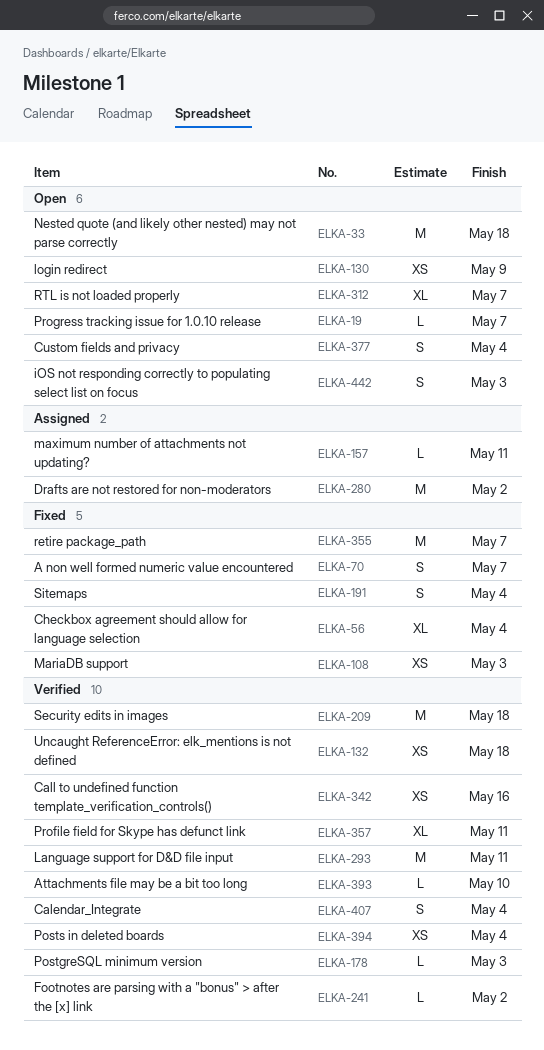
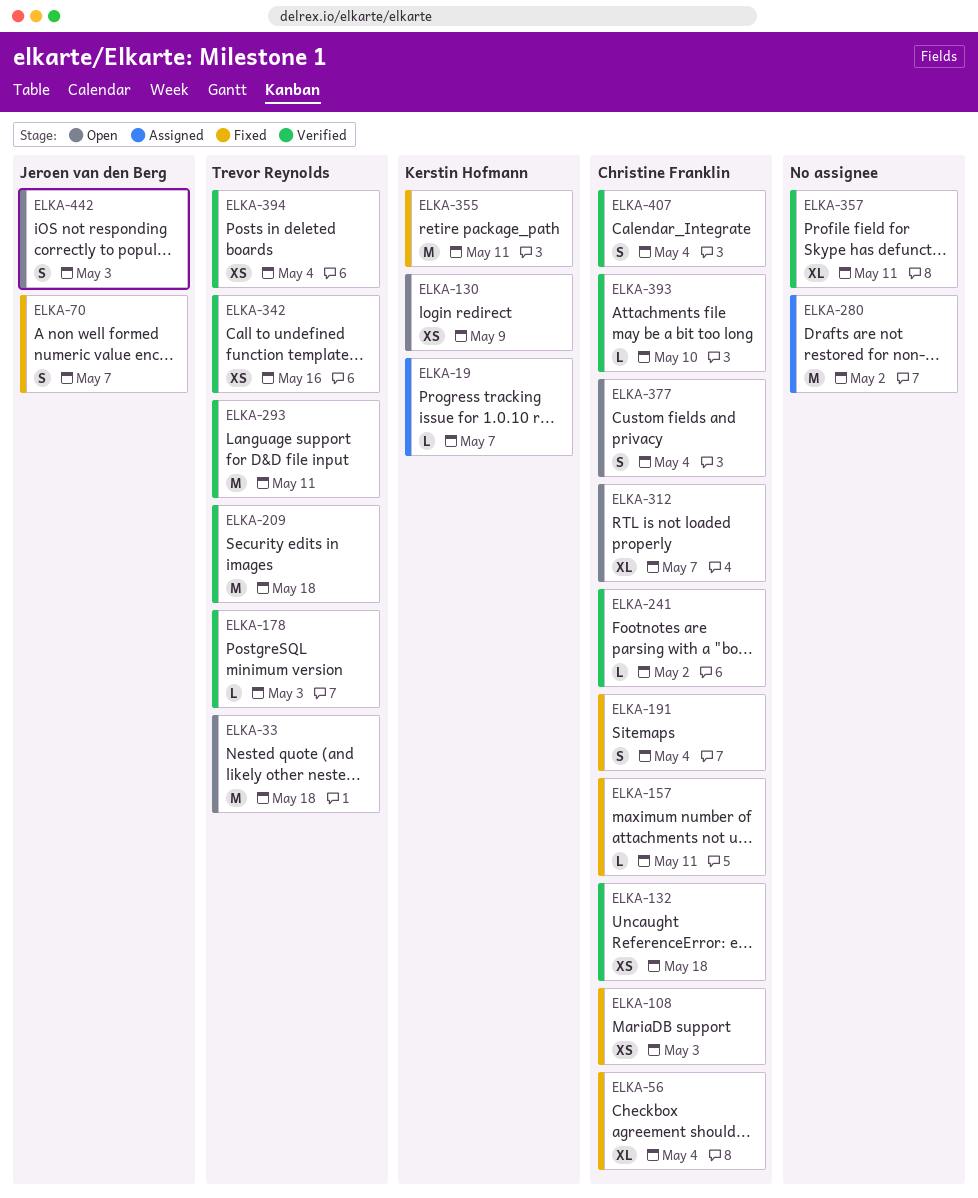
ELKA-19, status: Open -> Assigned
ELKA-157, status: Assigned -> Fixed
ELKA-355, due: May 7 -> May 11

